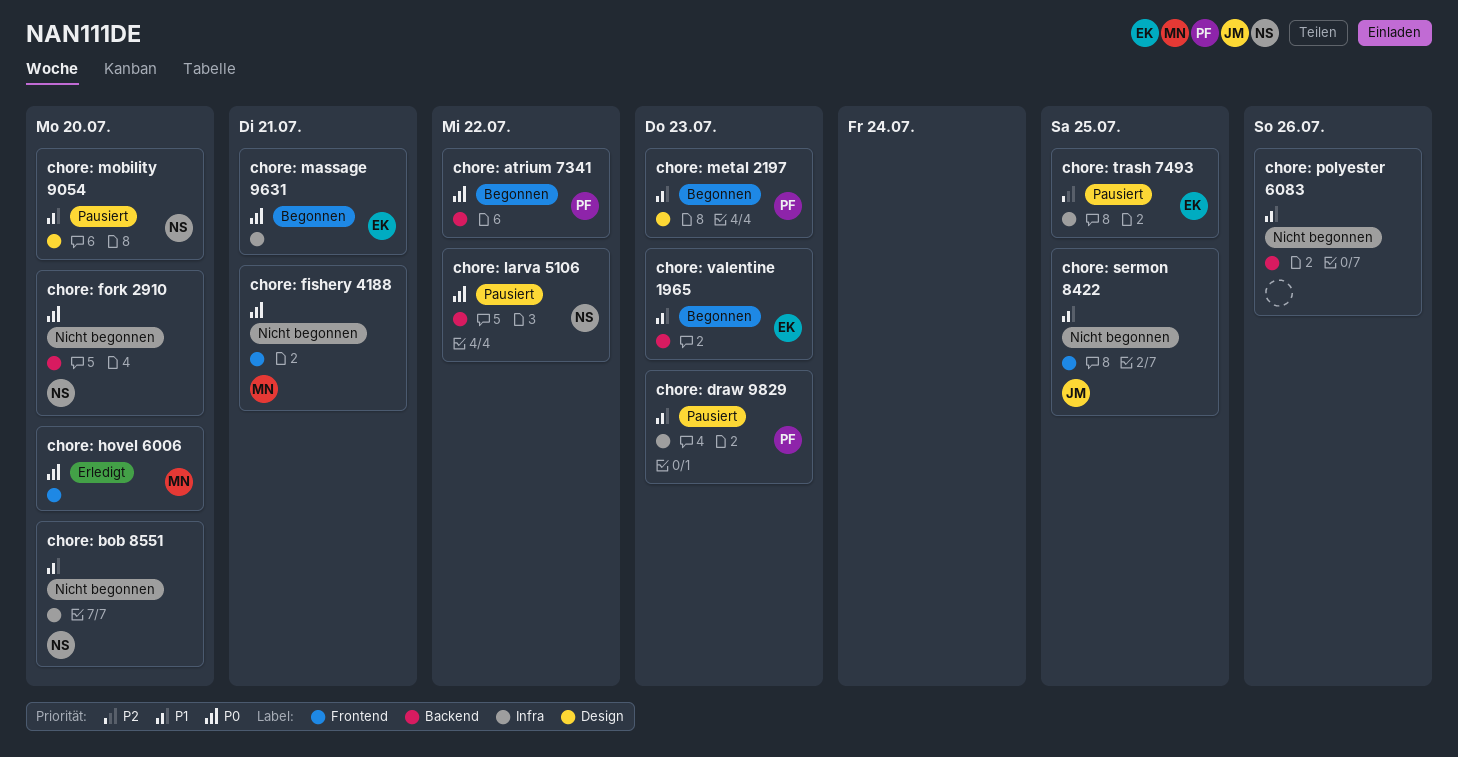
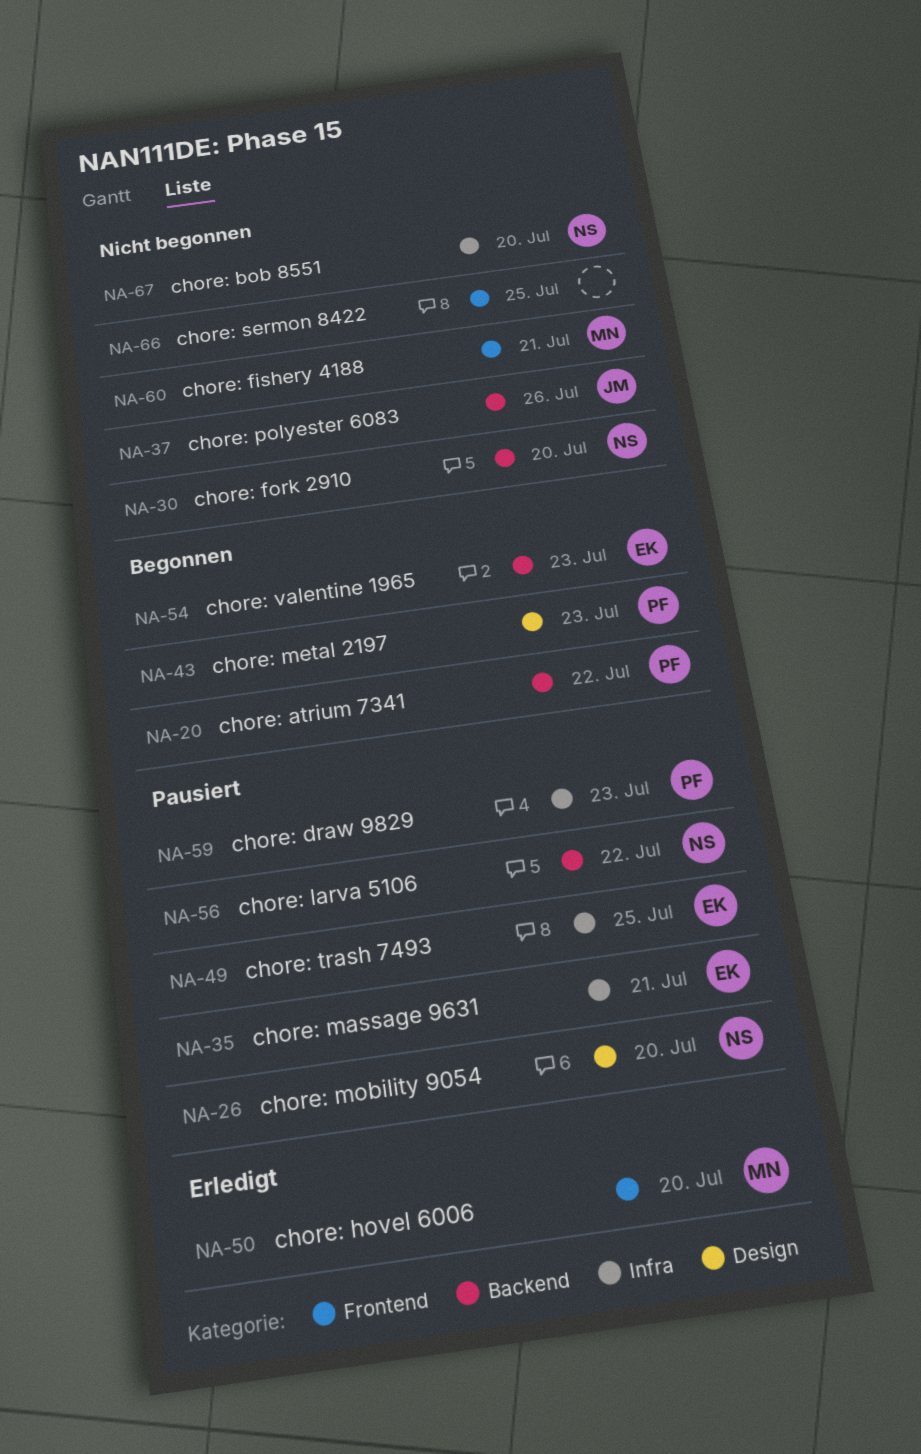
chore: massage 9631, status: Begonnen -> Pausiert
chore: polyester 6083, owner: none -> JM
chore: sermon 8422, owner: JM -> none

